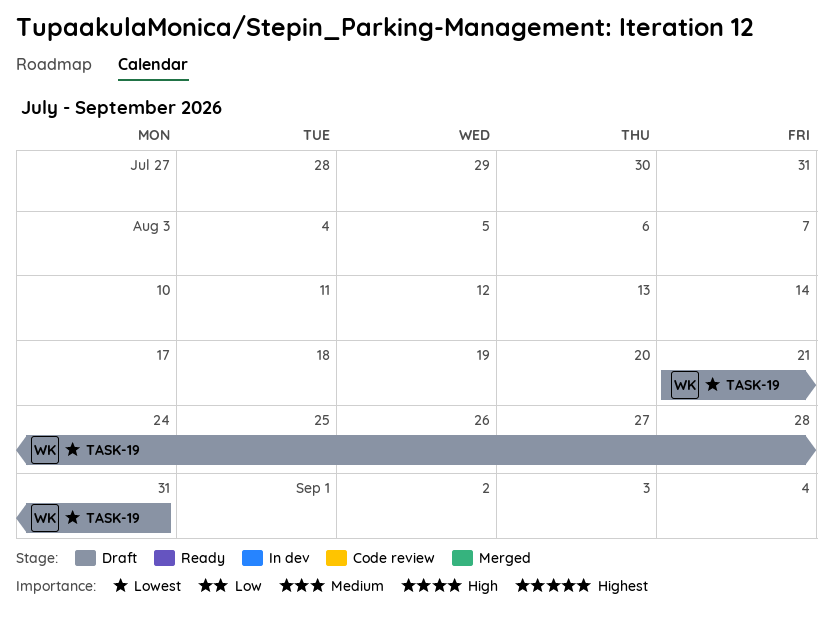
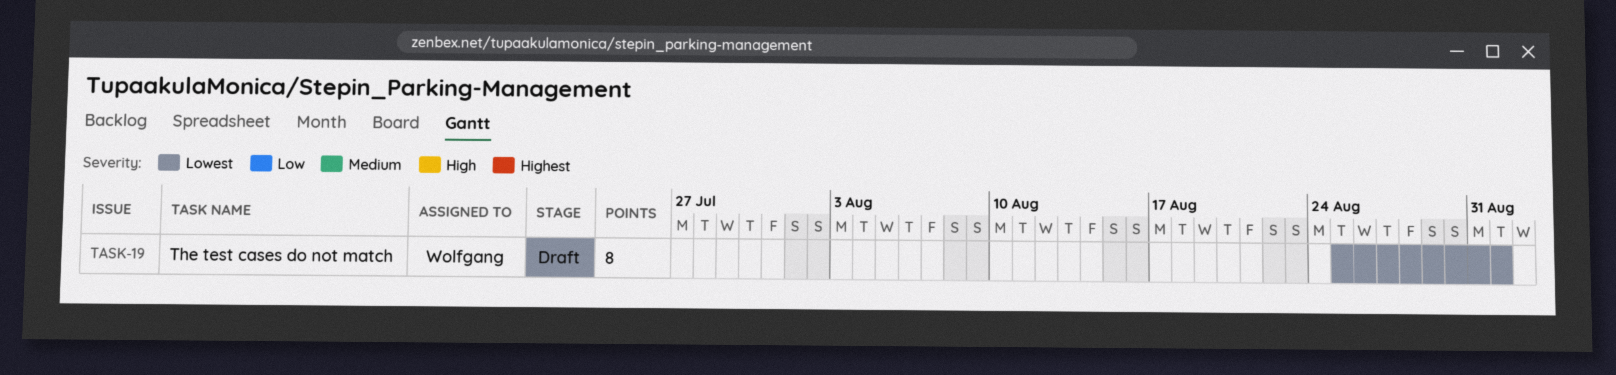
TASK-19, start: Aug 21 -> Aug 25
TASK-19, due: Aug 31 -> Sep 1

